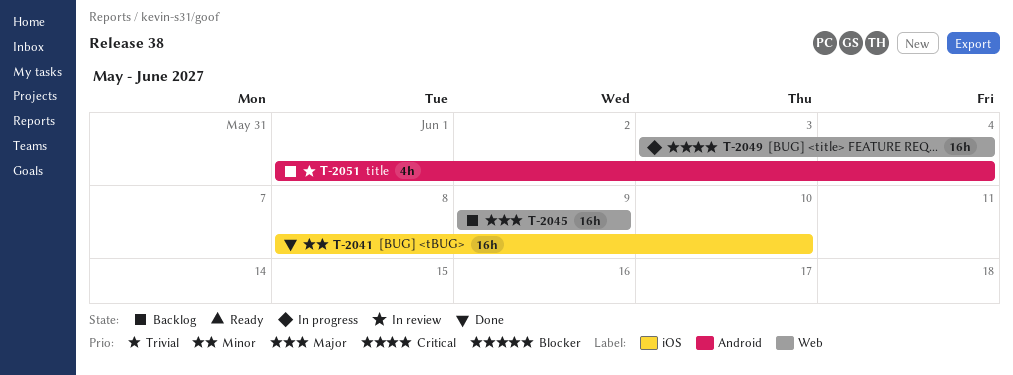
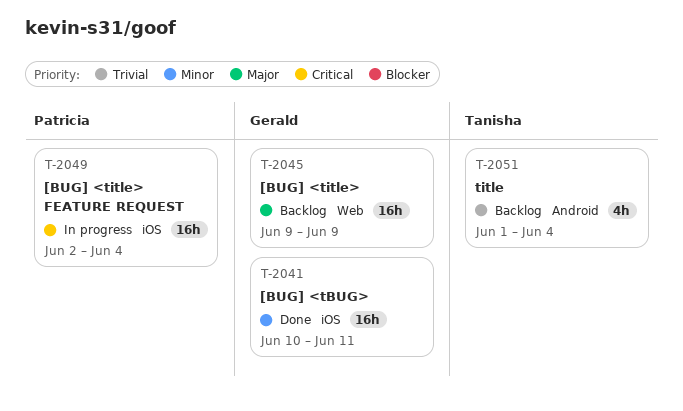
T-2041, start: Jun 8 -> Jun 10
T-2041, due: Jun 10 -> Jun 11
T-2049, label: Web -> iOS
T-2049, start: Jun 3 -> Jun 2

